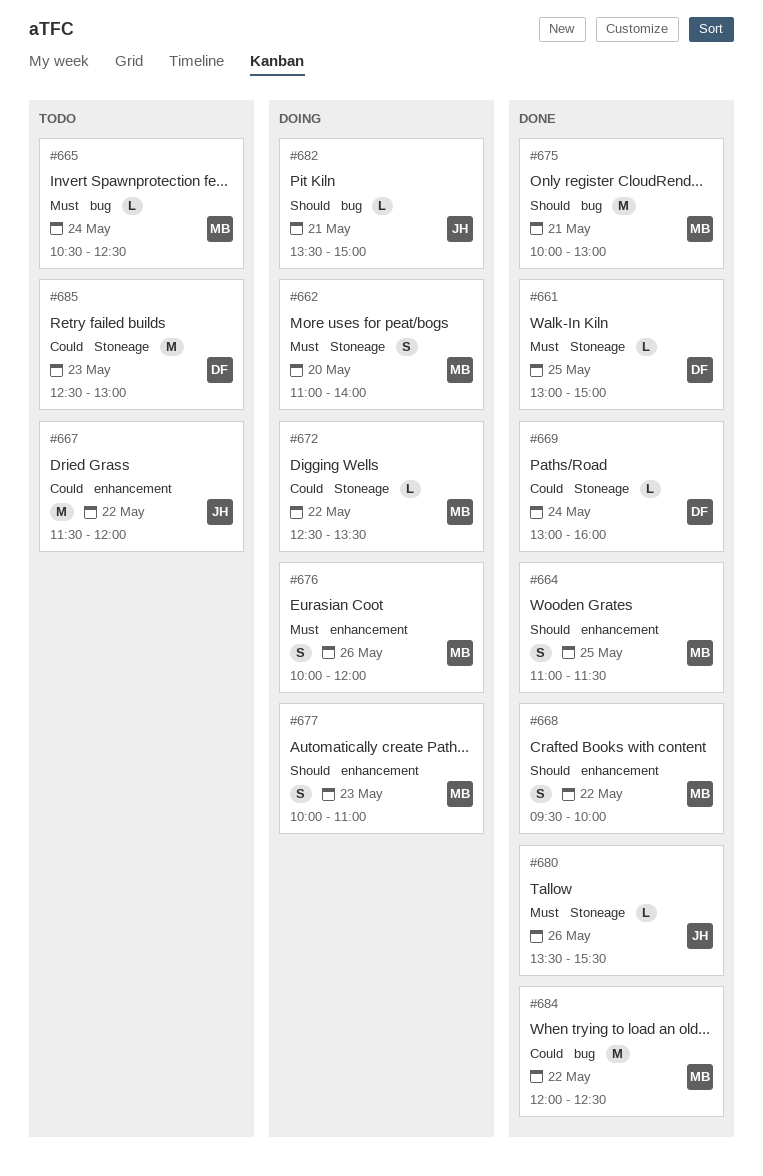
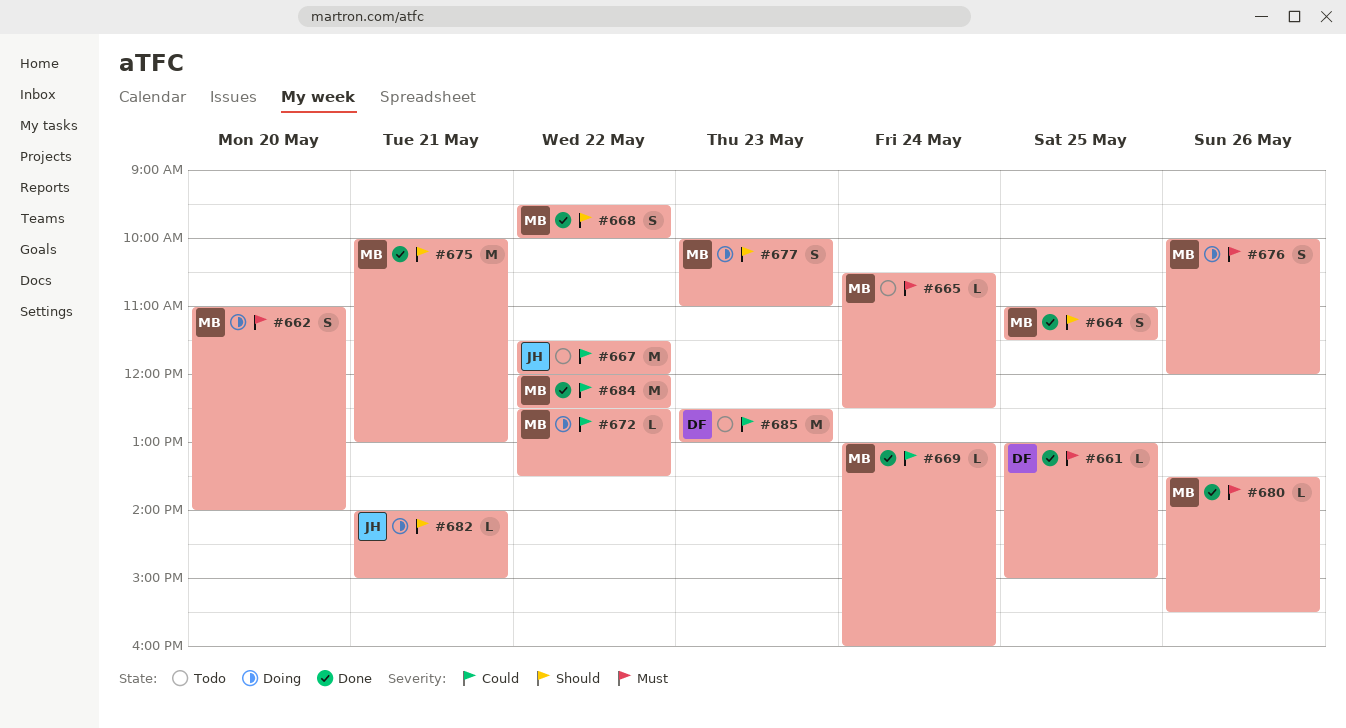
#669, owner: DF -> MB
#680, owner: JH -> MB
#682, begins: 13:30 -> 14:00

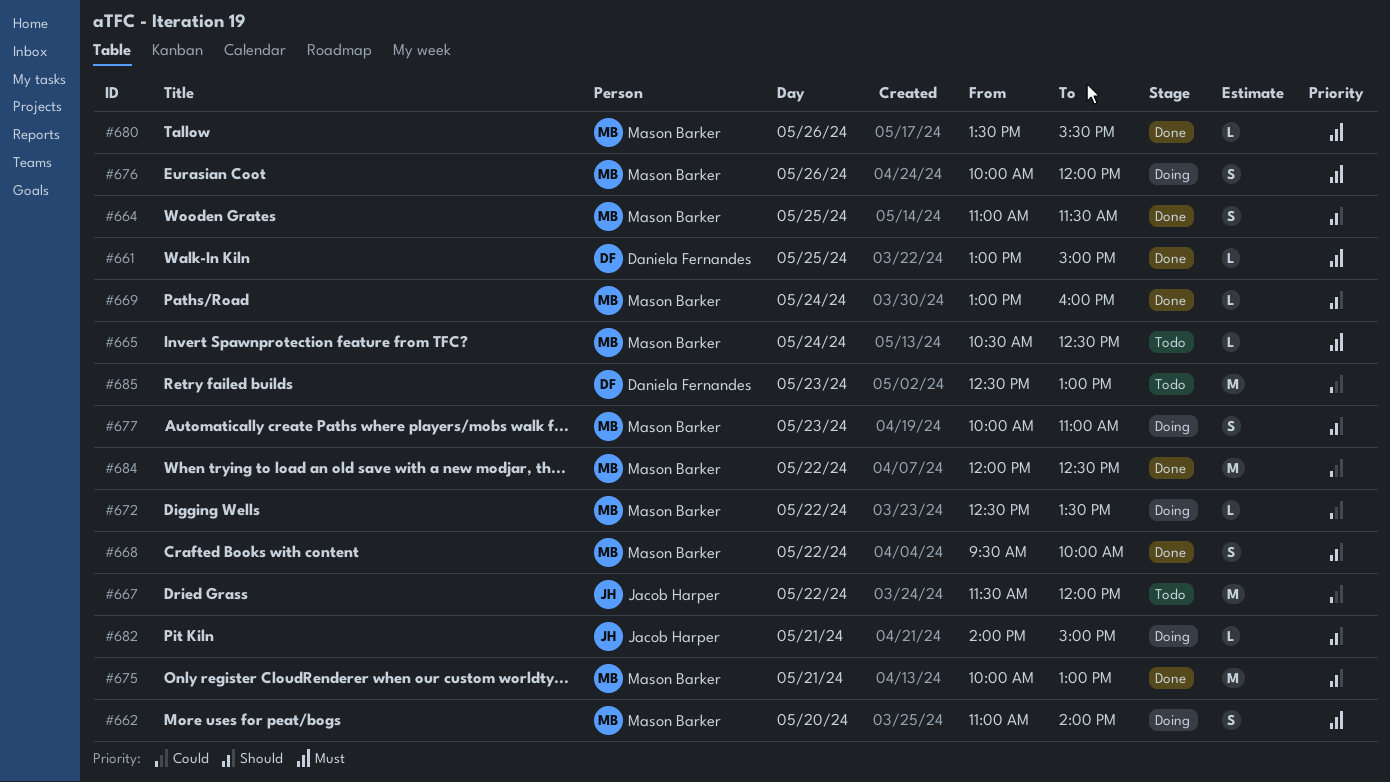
#669, priority: Could -> Should

